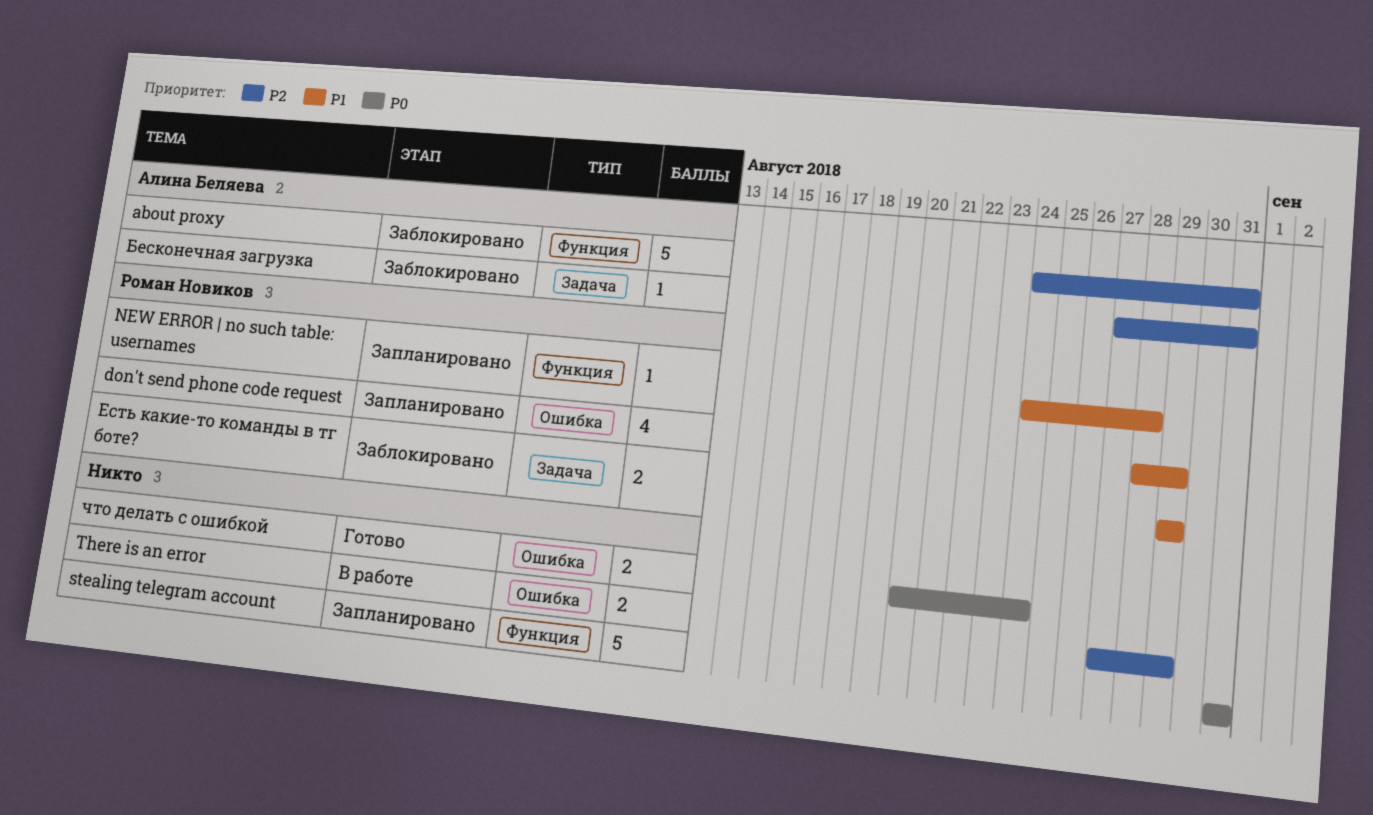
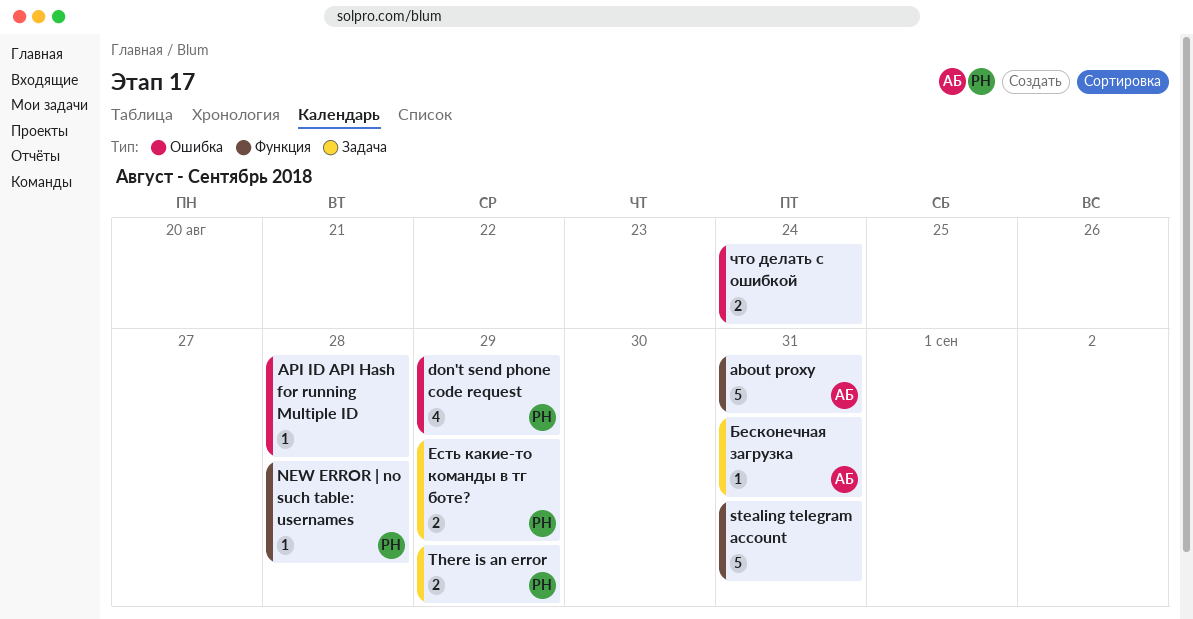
API ID API Hash for running Multiple ID: none -> present
There is an error, owner: none -> Роман Новиков
There is an error, label: Ошибка -> Задача

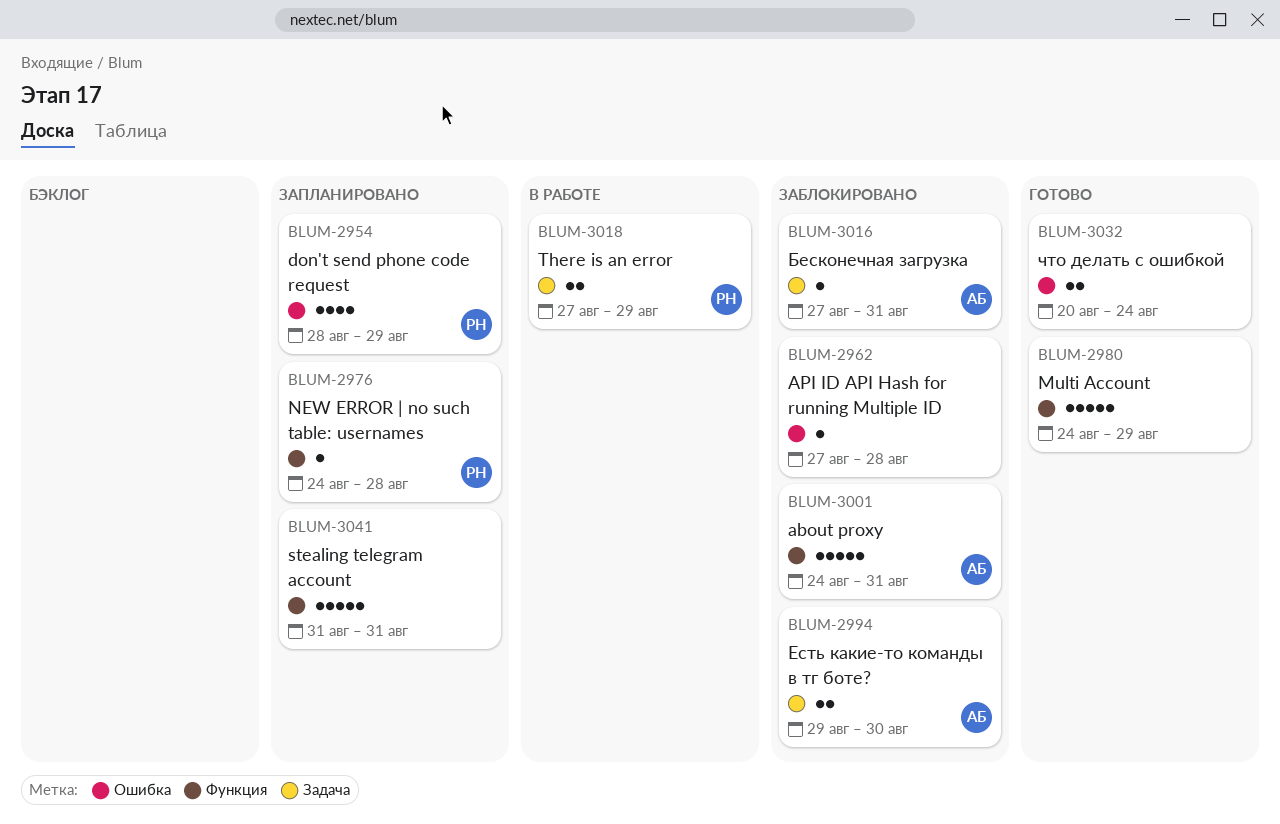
Multi Account: none -> present
Есть какие-то команды в тг боте?, owner: РН -> АБ
Есть какие-то команды в тг боте?, due: Aug 29 -> Aug 30

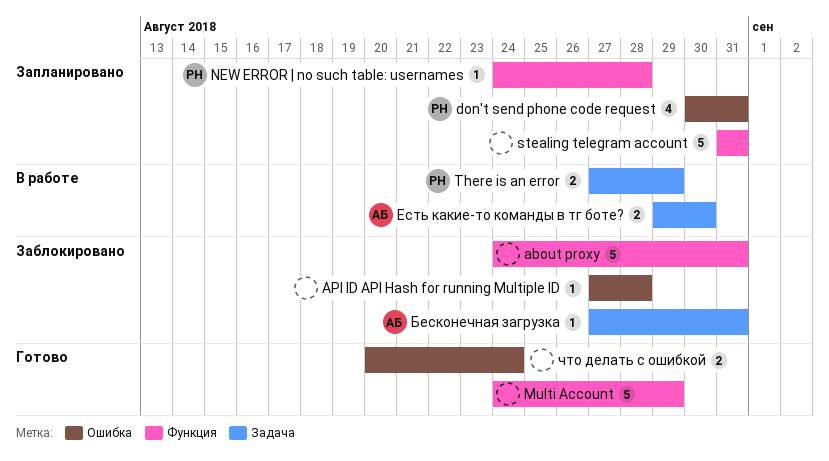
about proxy, owner: АБ -> none
don't send phone code request, start: Aug 28 -> Aug 30
don't send phone code request, due: Aug 29 -> Aug 31
Есть какие-то команды в тг боте?, status: Заблокировано -> В работе

